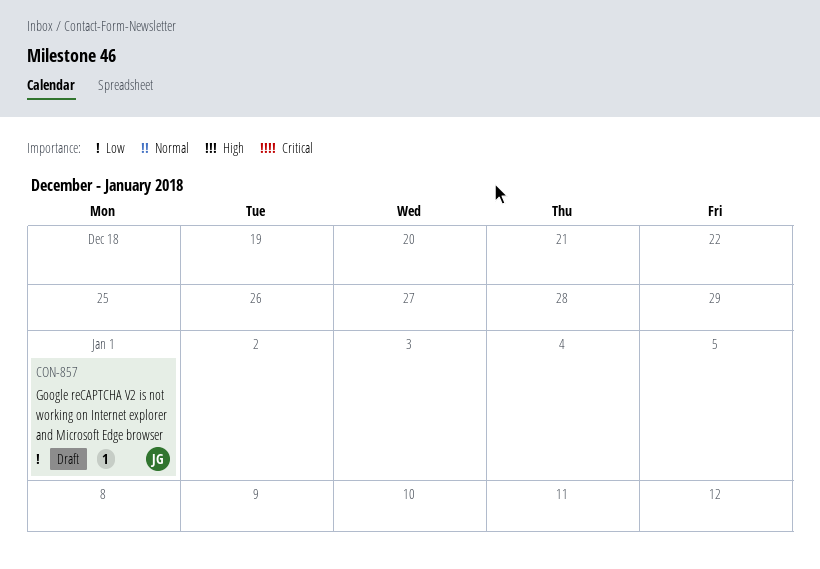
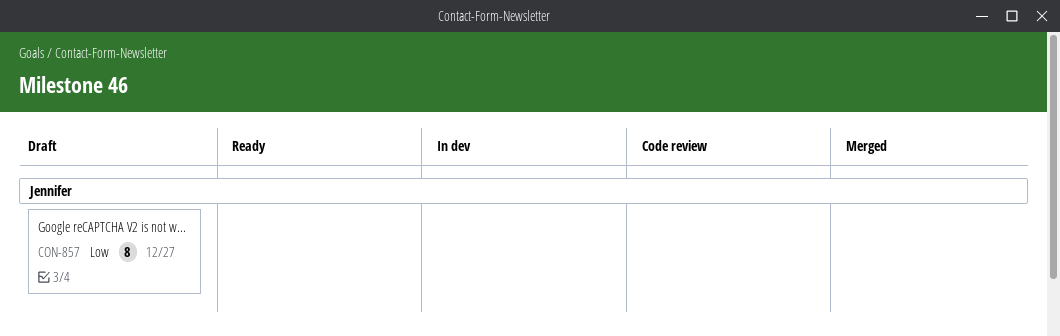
CON-857, estimate: 1 -> 8
CON-857, due: Jan 1 -> Dec 27

